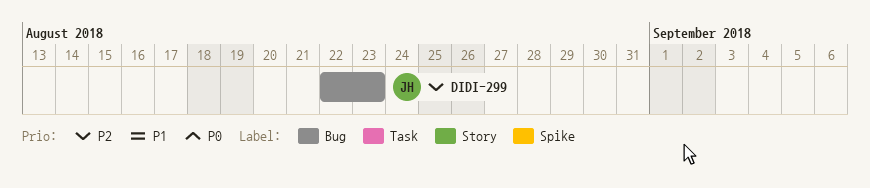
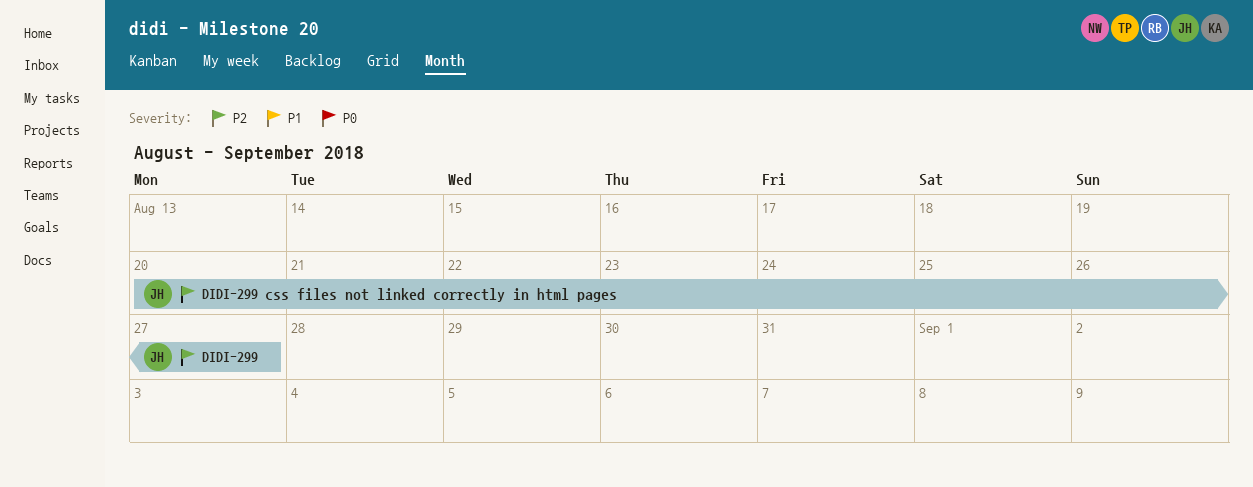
DIDI-299, start: Aug 22 -> Aug 20
DIDI-299, due: Aug 23 -> Aug 27

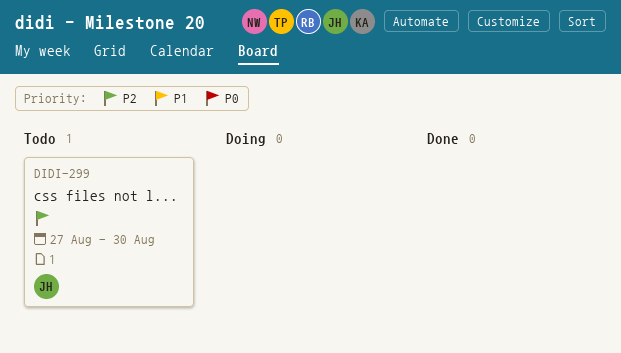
DIDI-299, start: Aug 20 -> Aug 27
DIDI-299, due: Aug 27 -> Aug 30

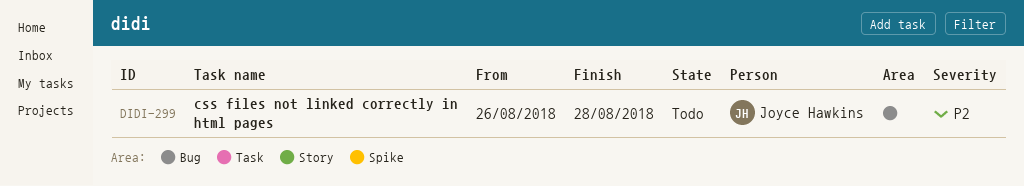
DIDI-299, start: Aug 27 -> Aug 26
DIDI-299, due: Aug 30 -> Aug 28

